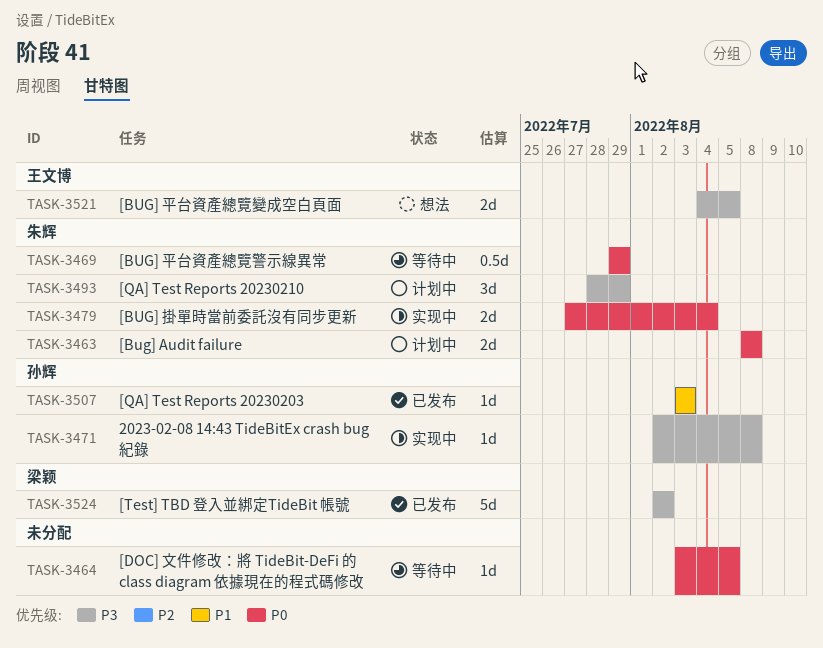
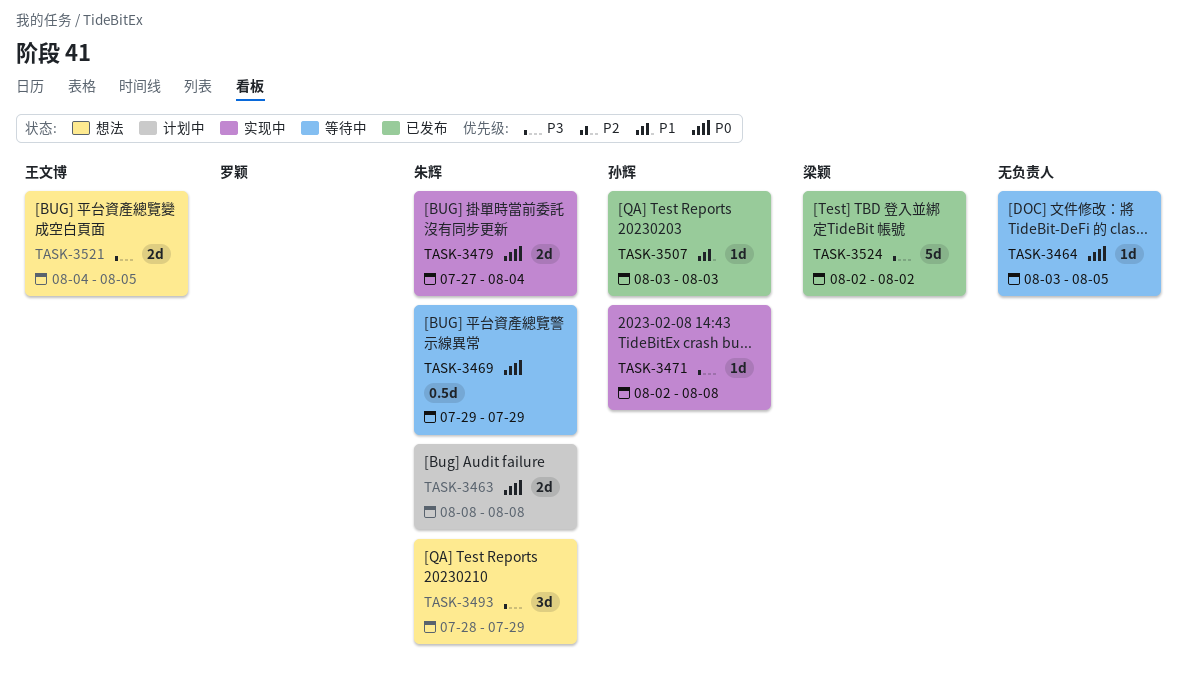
TASK-3493, status: 计划中 -> 想法

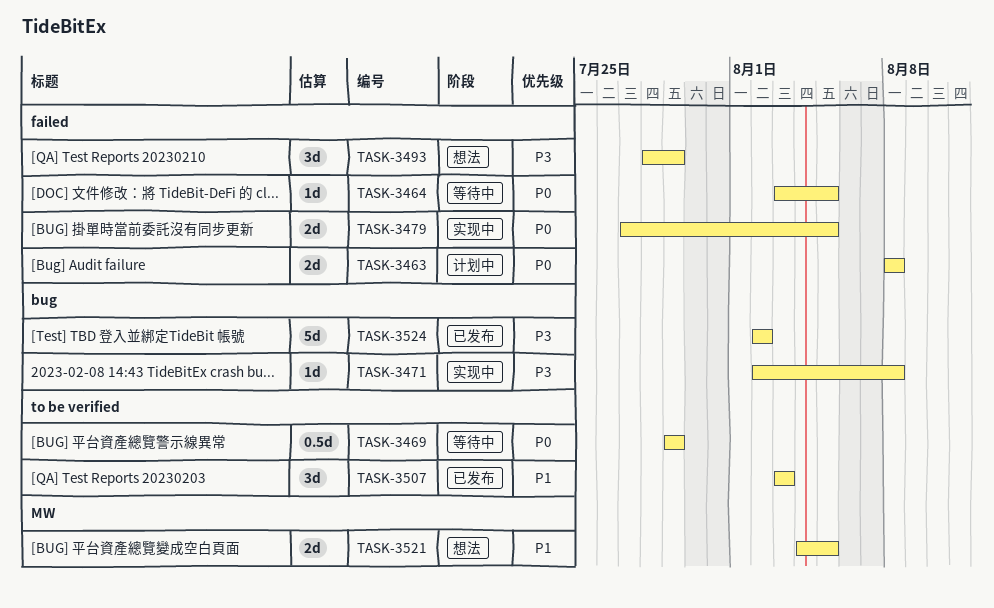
TASK-3479, due: Aug 4 -> Aug 5
TASK-3507, estimate: 1d -> 3d
TASK-3521, priority: P3 -> P1

